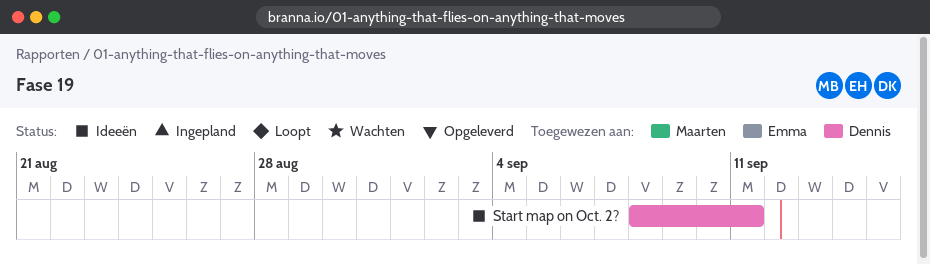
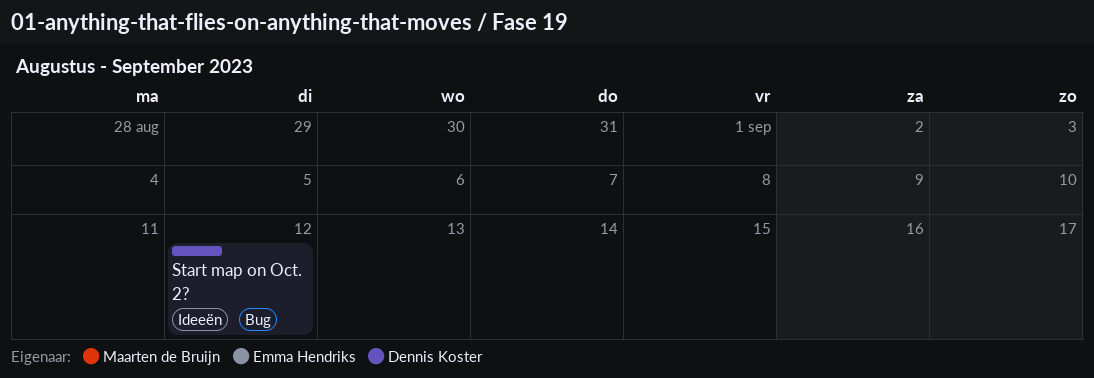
Start map on Oct. 2?, due: Sep 11 -> Sep 12

